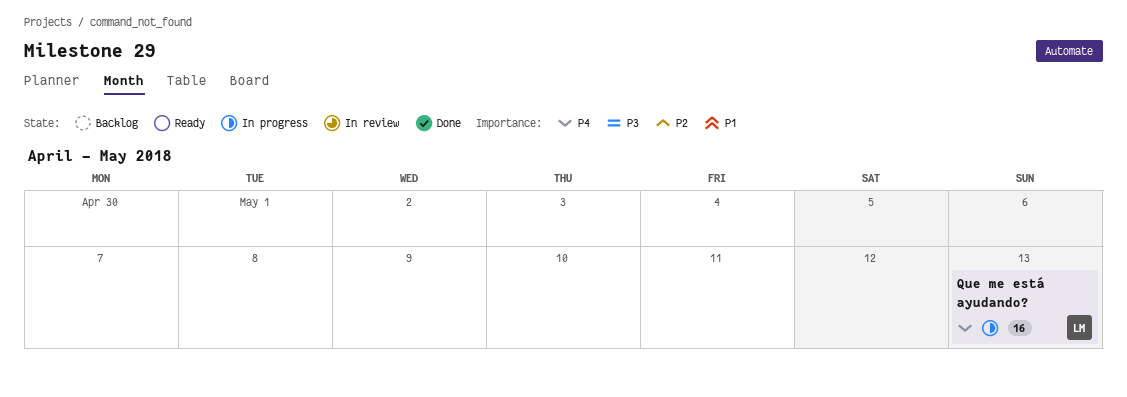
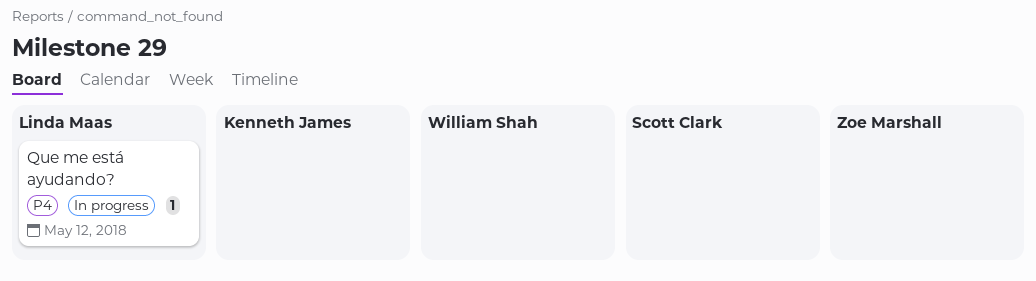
Que me está ayudando?, estimate: 16 -> 1
Que me está ayudando?, due: May 13 -> May 12

